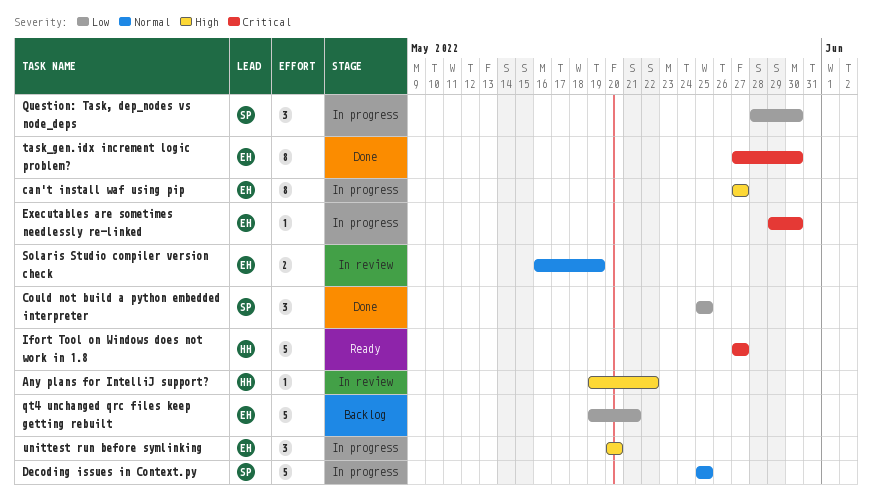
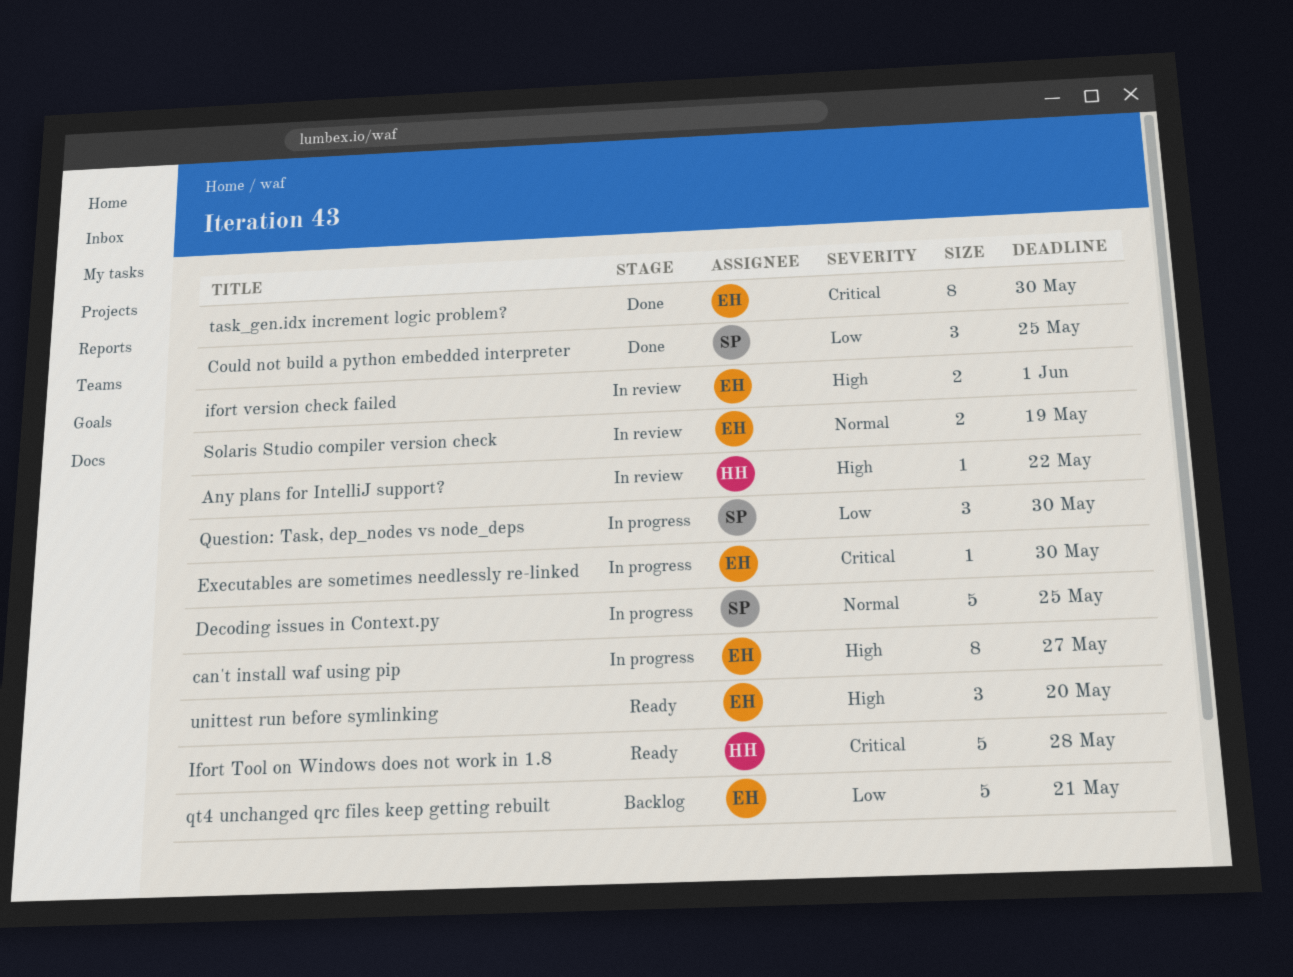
Ifort Tool on Windows does not work in 1.8, due: May 27 -> May 28
ifort version check failed: none -> present
unittest run before symlinking, status: In progress -> Ready

